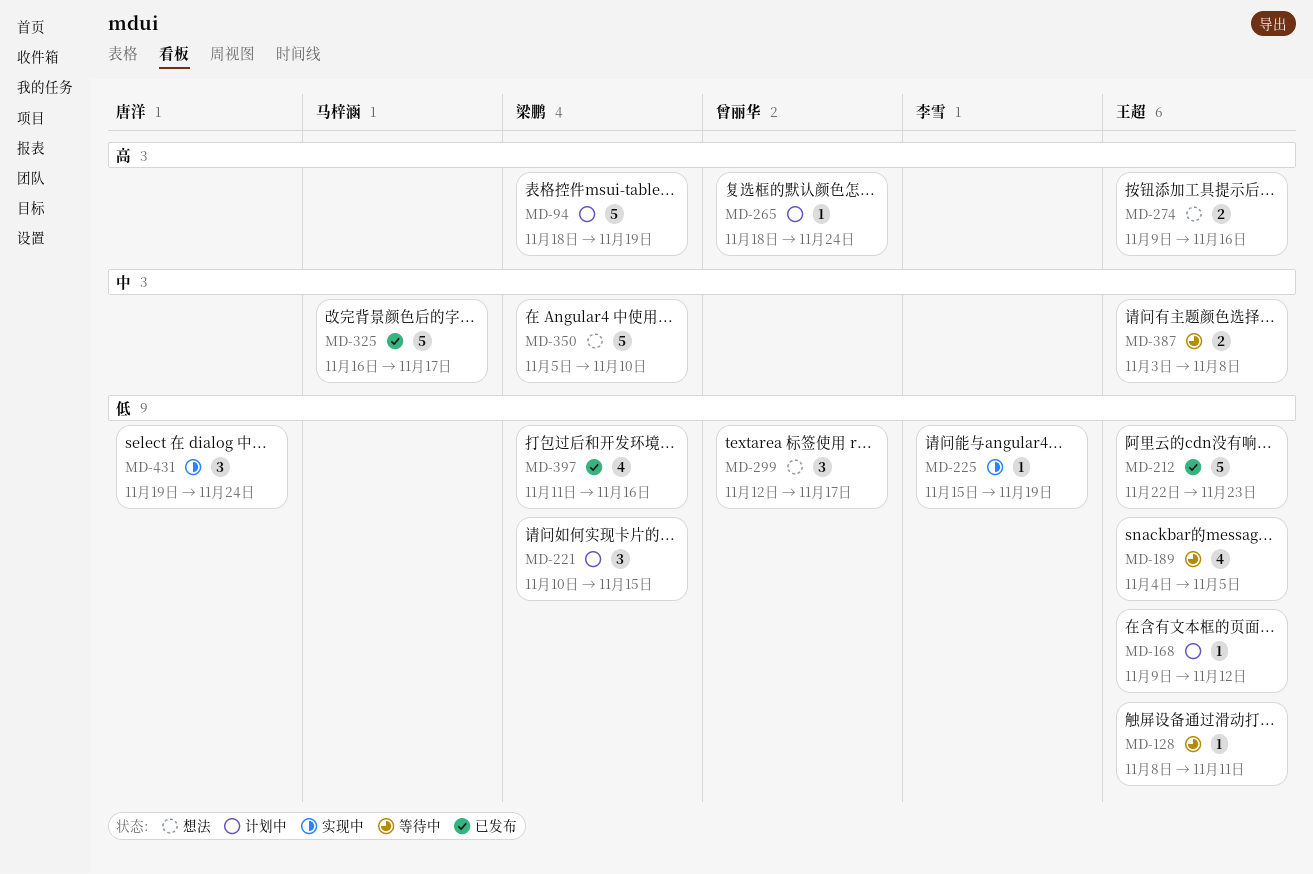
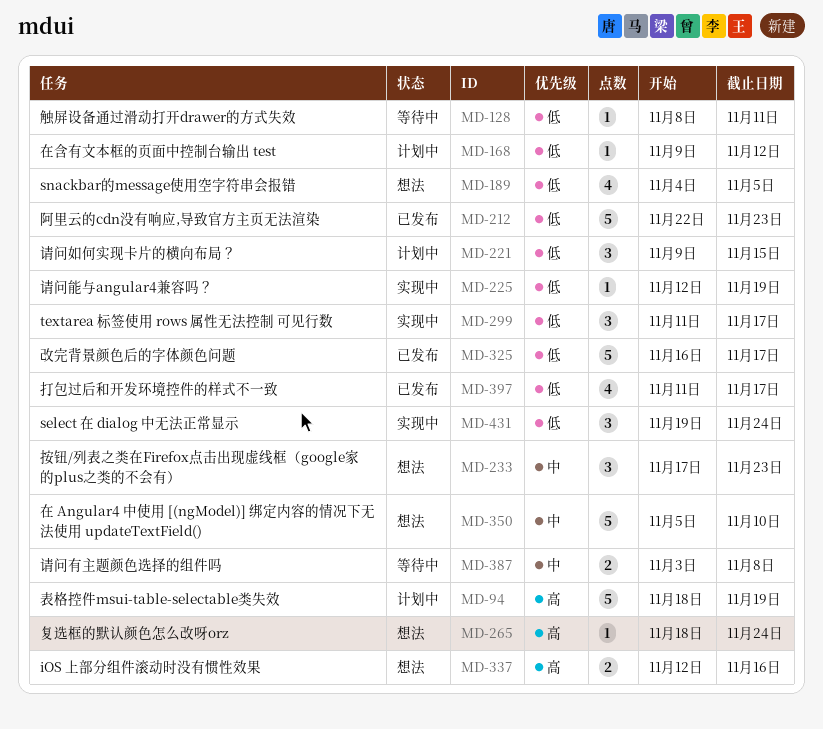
MD-189, status: 等待中 -> 想法
MD-221, start: Nov 10 -> Nov 9
MD-225, start: Nov 15 -> Nov 12
MD-233: none -> present
MD-265, status: 计划中 -> 想法
MD-274: present -> none
MD-299, status: 想法 -> 实现中
MD-299, start: Nov 12 -> Nov 11
MD-325, priority: 中 -> 低
MD-337: none -> present
MD-397, due: Nov 16 -> Nov 17

